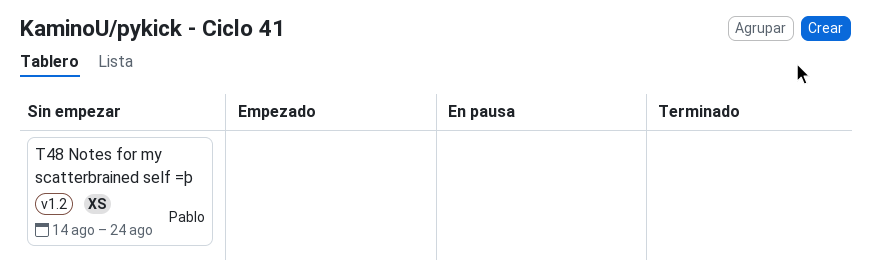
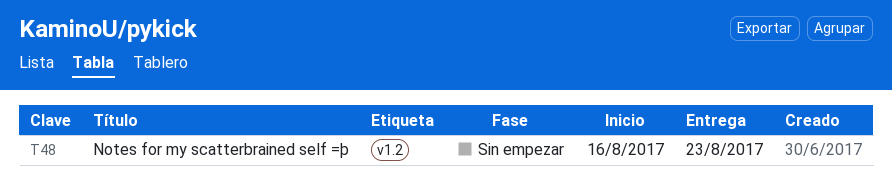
T48, start: Aug 14 -> Aug 16
T48, due: Aug 24 -> Aug 23

